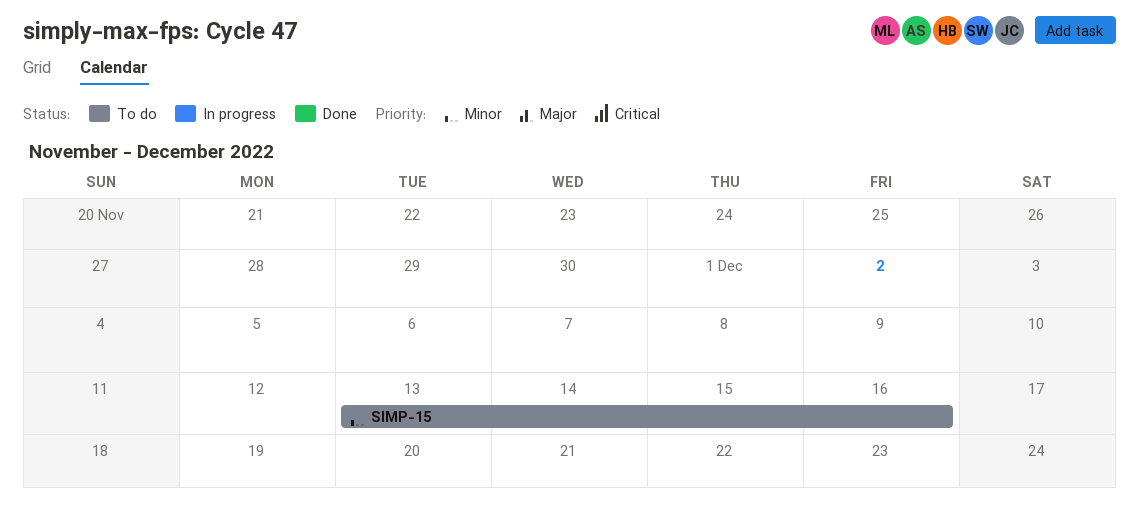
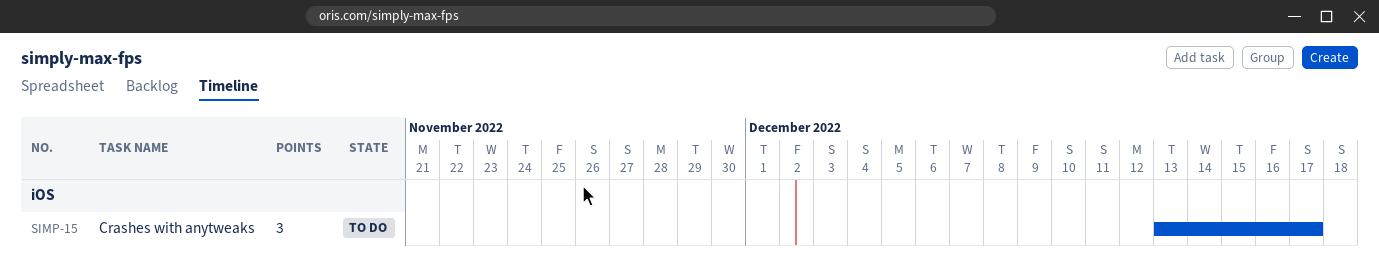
SIMP-15, due: Dec 16 -> Dec 17

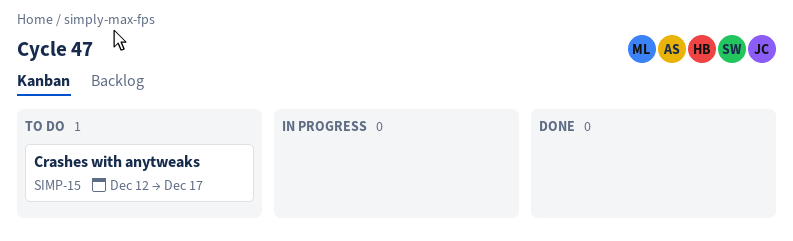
SIMP-15, start: Dec 13 -> Dec 12

